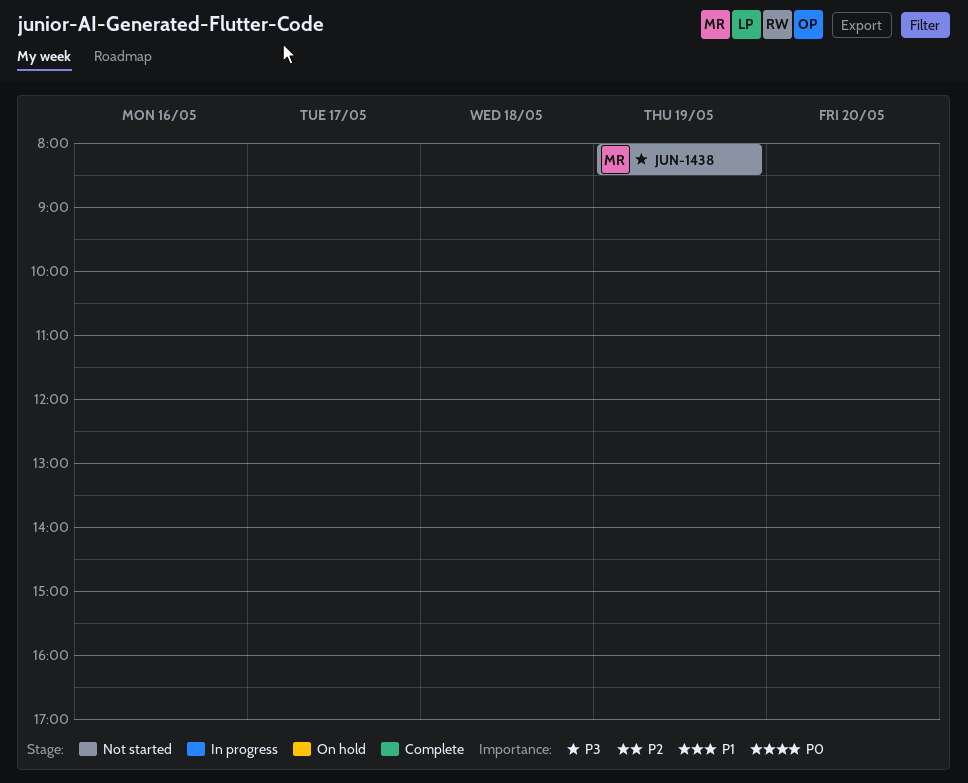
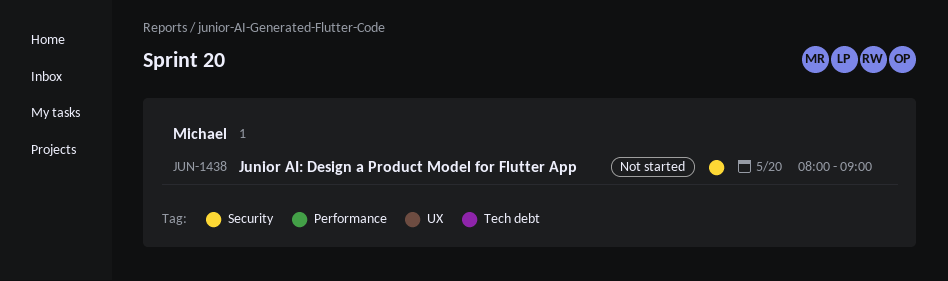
JUN-1438, day: May 19 -> May 20
JUN-1438, ends: 08:30 -> 09:00

